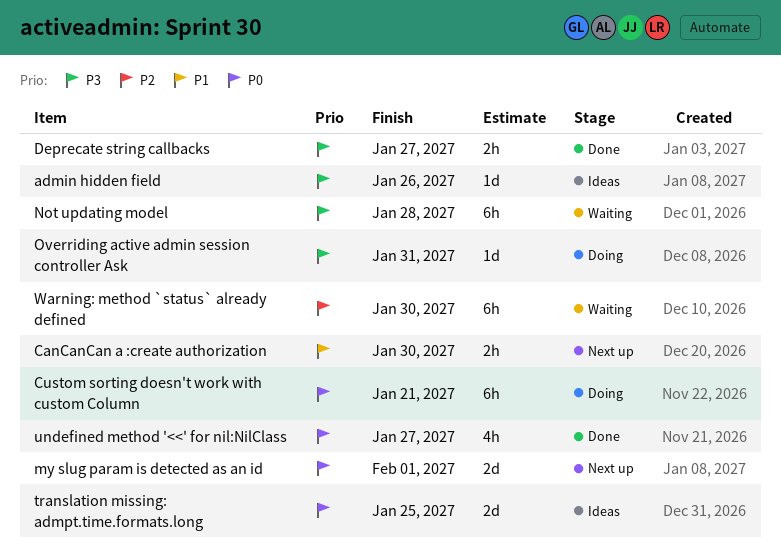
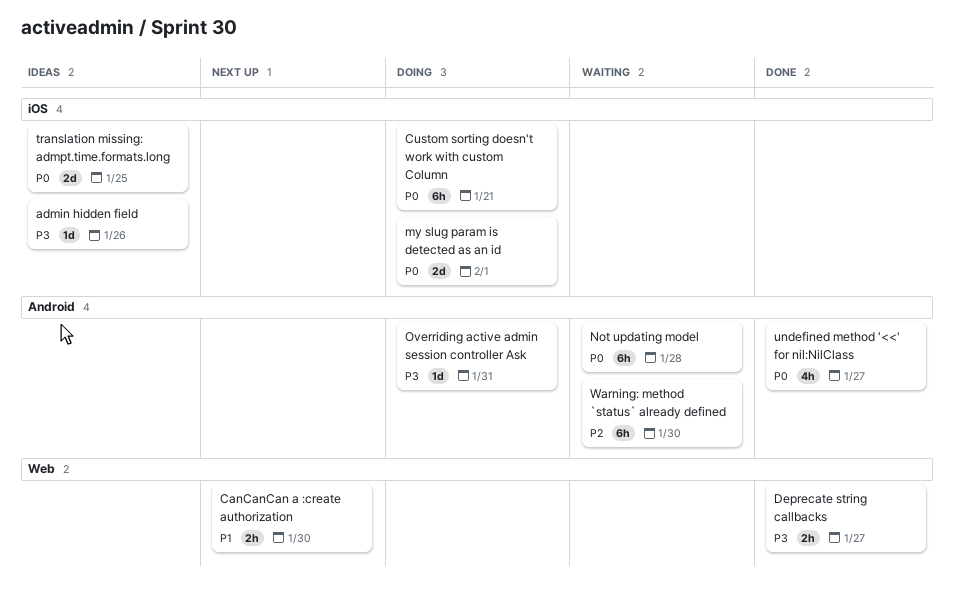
my slug param is detected as an id, status: Next up -> Doing
Not updating model, priority: P3 -> P0

